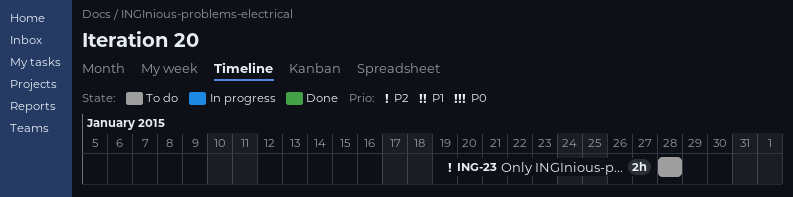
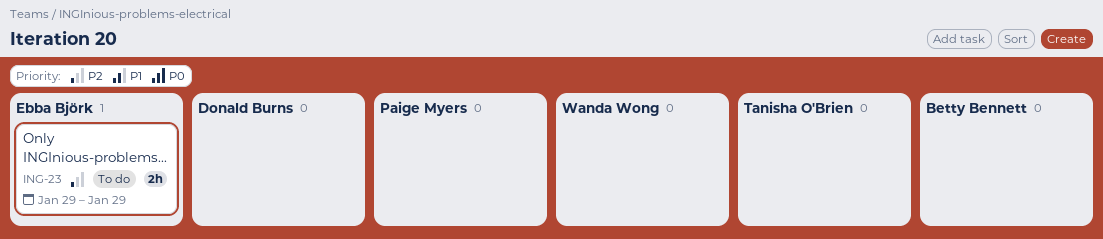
ING-23, start: Jan 28 -> Jan 29
ING-23, due: Jan 28 -> Jan 29

